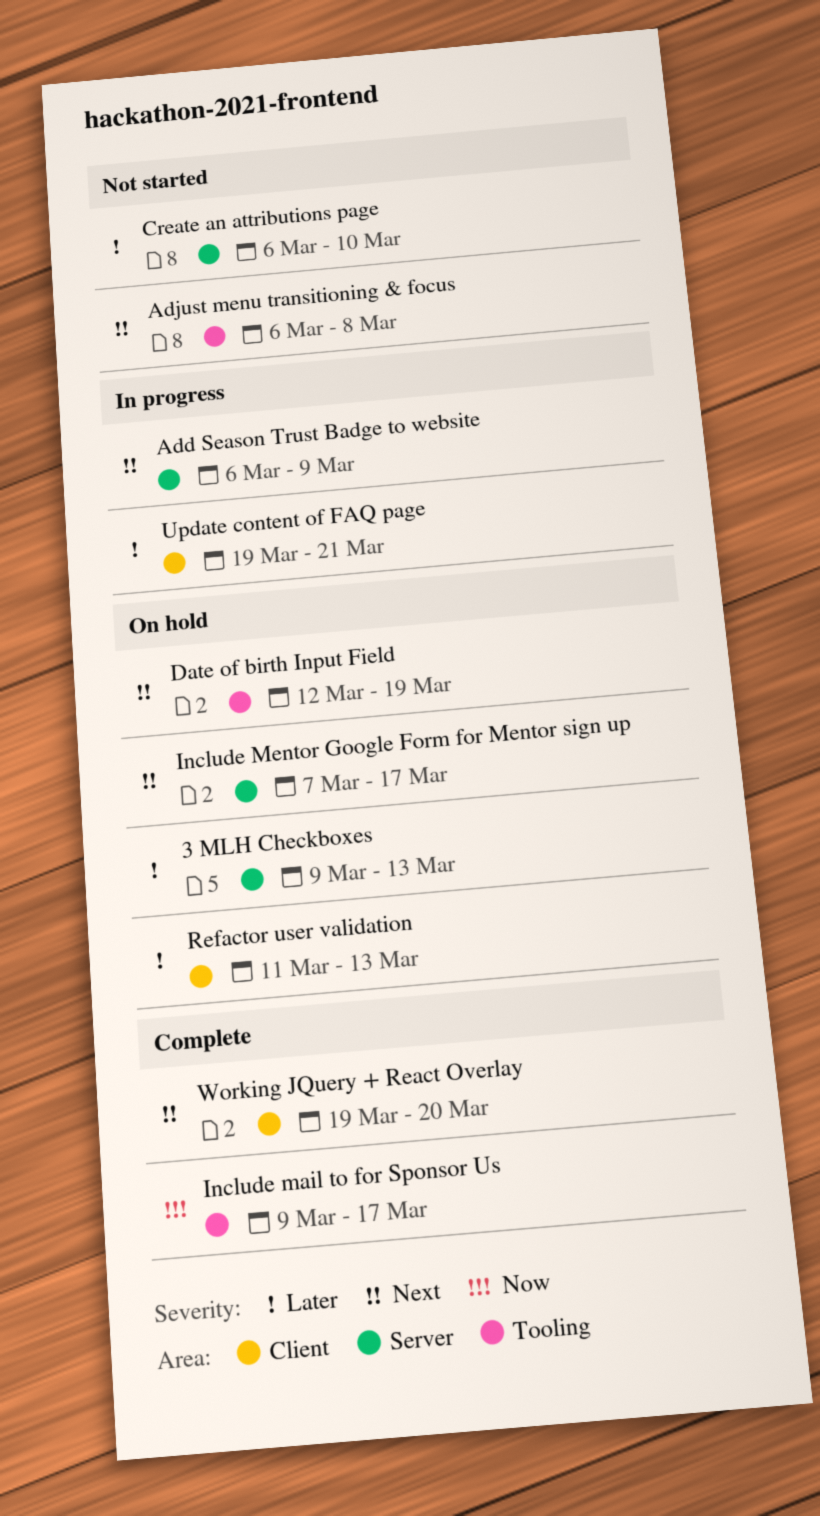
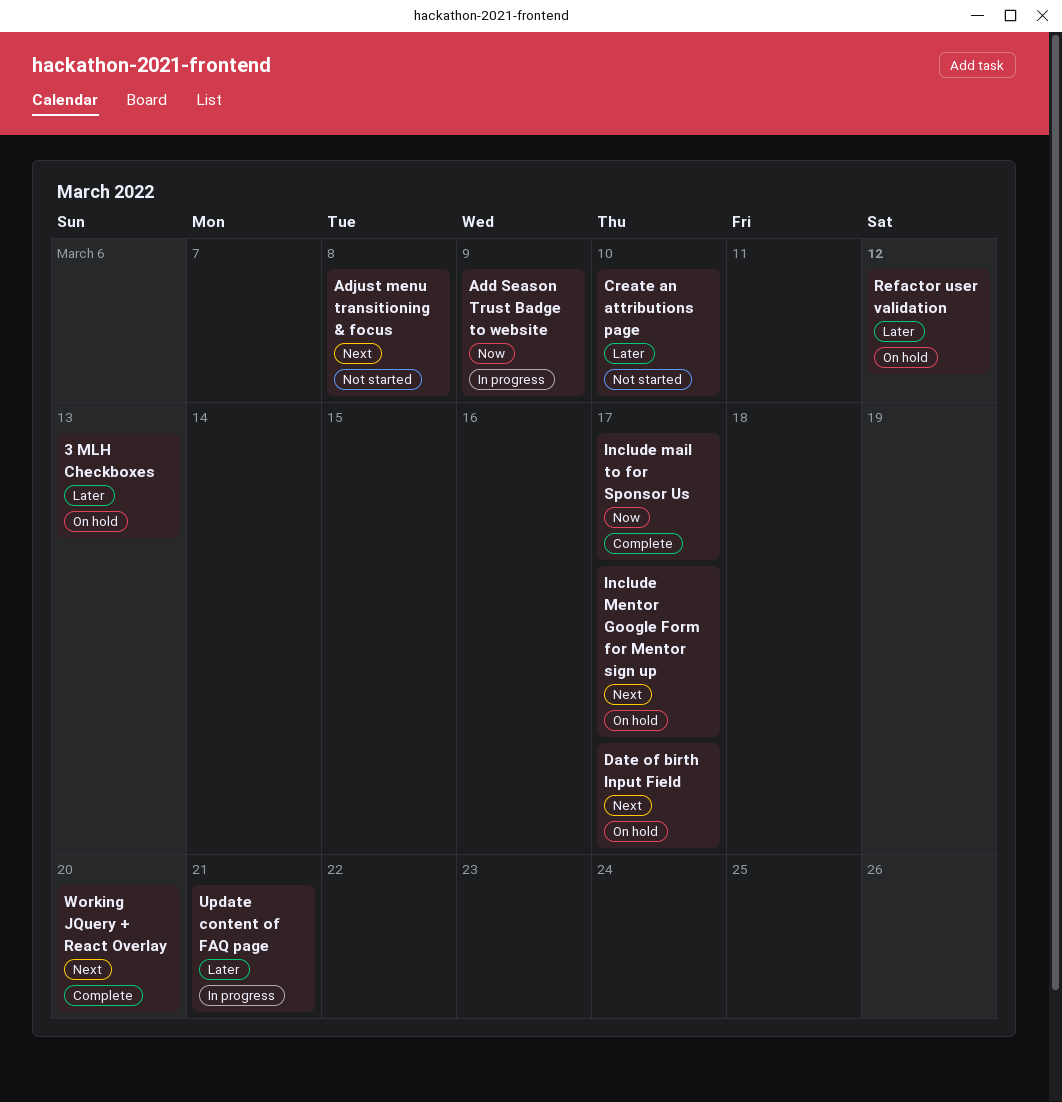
Add Season Trust Badge to website, priority: Next -> Now
Date of birth Input Field, due: Mar 19 -> Mar 17
Refactor user validation, due: Mar 13 -> Mar 12

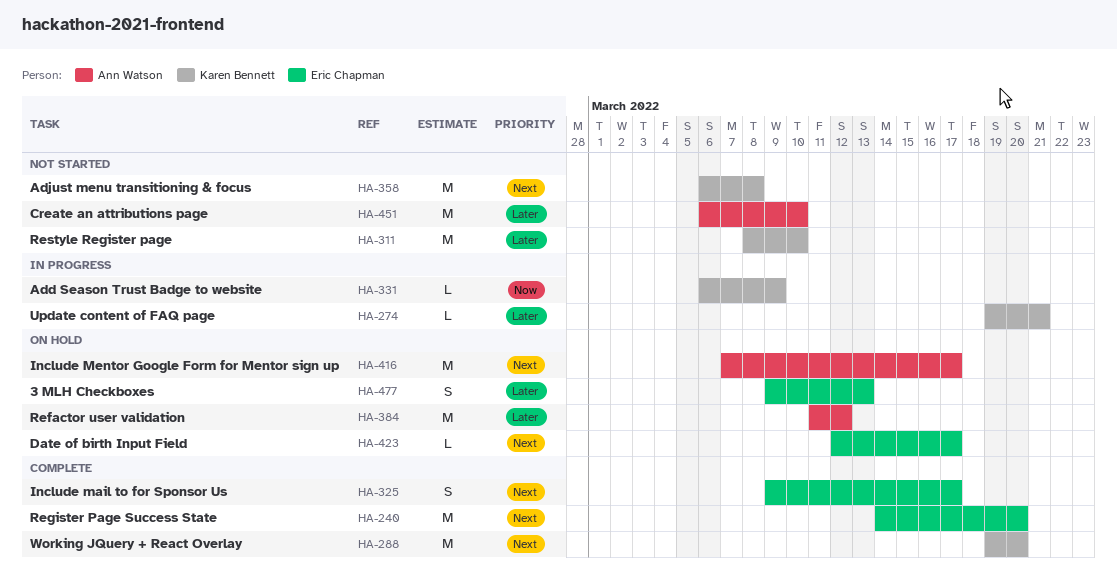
Include mail to for Sponsor Us, priority: Now -> Next
Register Page Success State: none -> present
Restyle Register page: none -> present

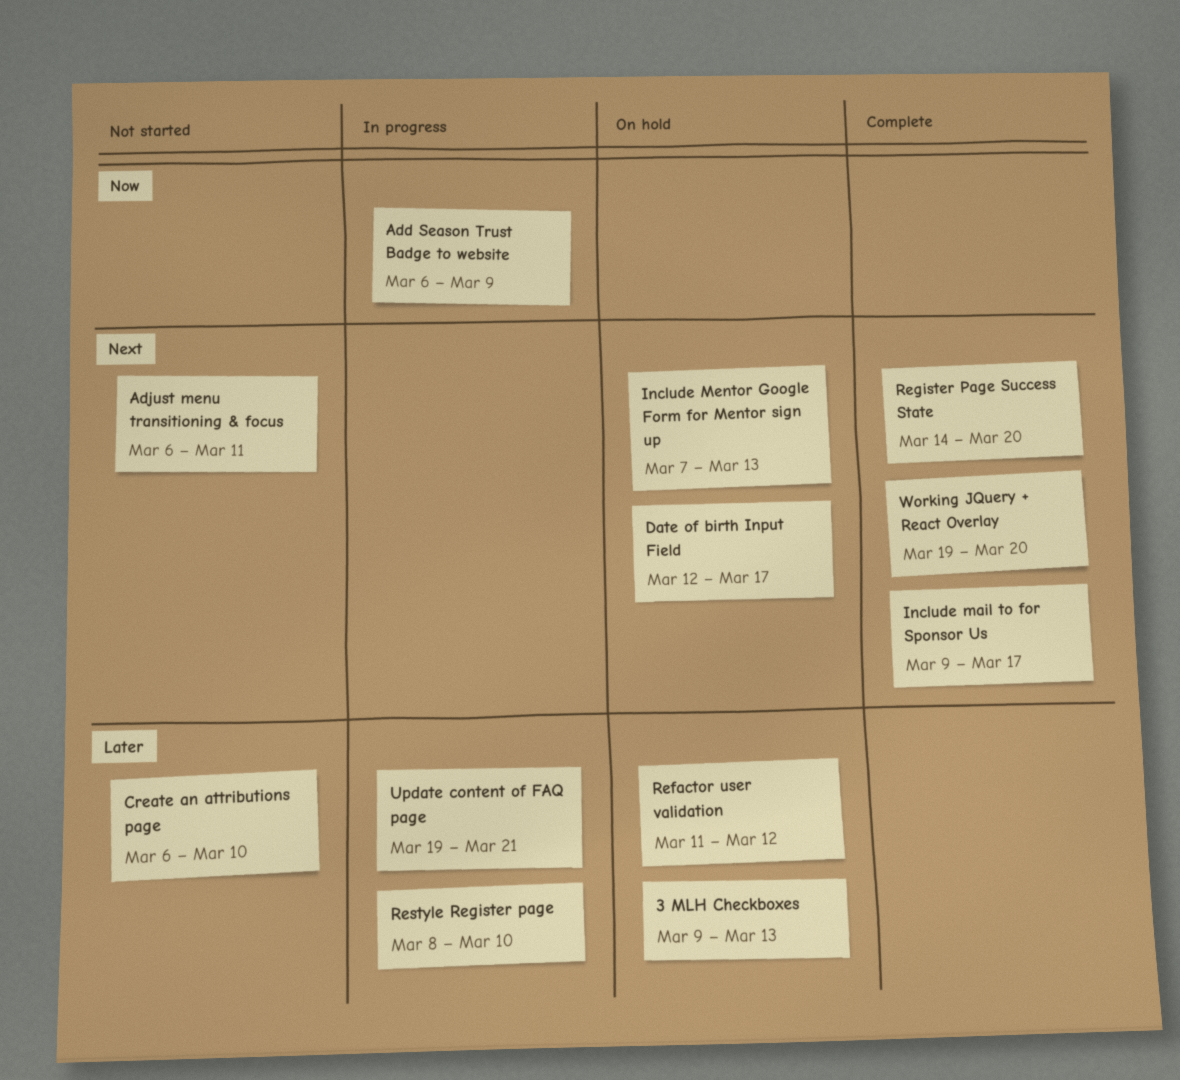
Adjust menu transitioning & focus, due: Mar 8 -> Mar 11
Include Mentor Google Form for Mentor sign up, due: Mar 17 -> Mar 13
Restyle Register page, status: Not started -> In progress

